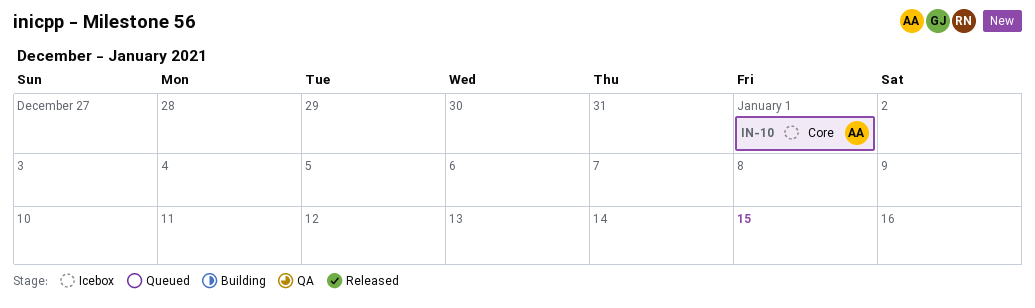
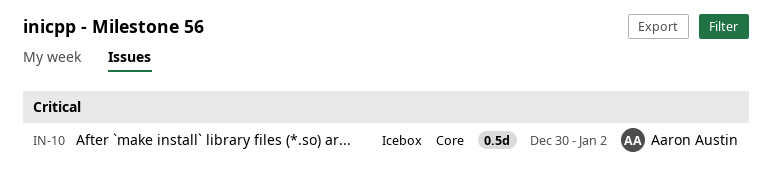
IN-10, due: Jan 1 -> Jan 2

